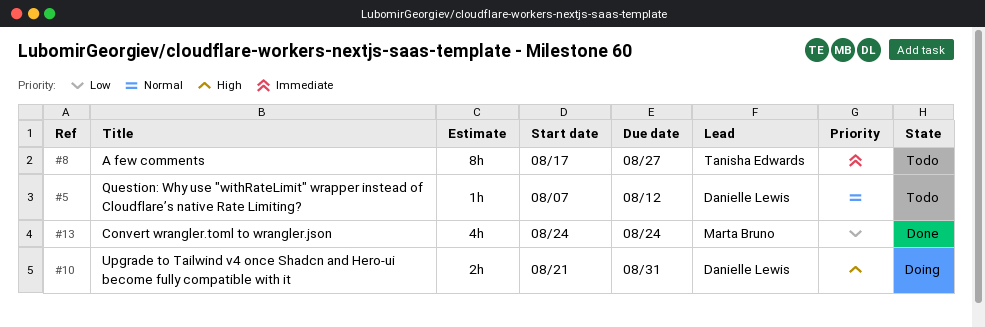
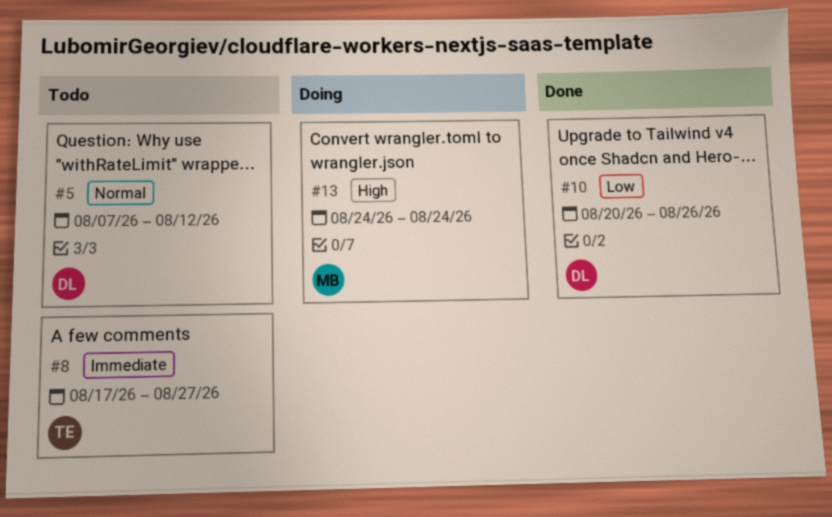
#10, status: Doing -> Done
#10, priority: High -> Low
#10, start: Aug 21 -> Aug 20
#10, due: Aug 31 -> Aug 26
#13, status: Done -> Doing
#13, priority: Low -> High

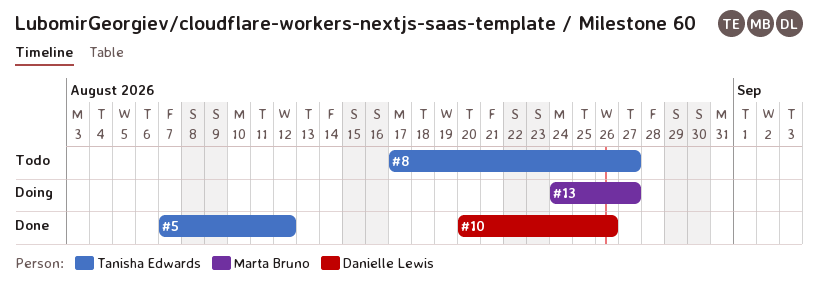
#5, status: Todo -> Done
#5, owner: Danielle Lewis -> Tanisha Edwards
#13, due: Aug 24 -> Aug 27

